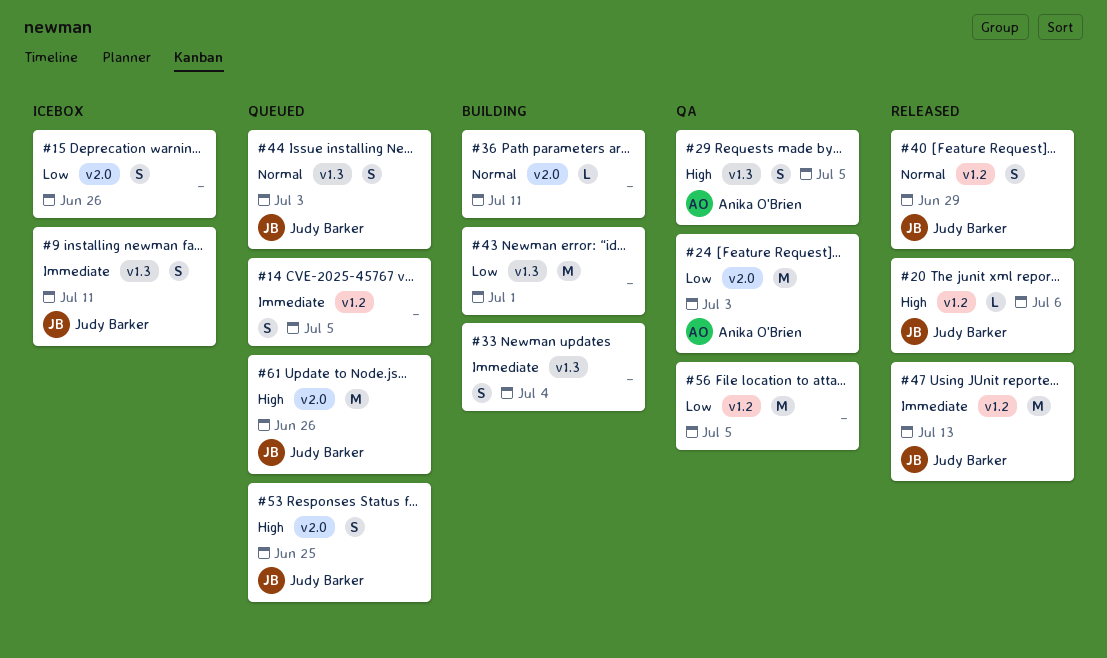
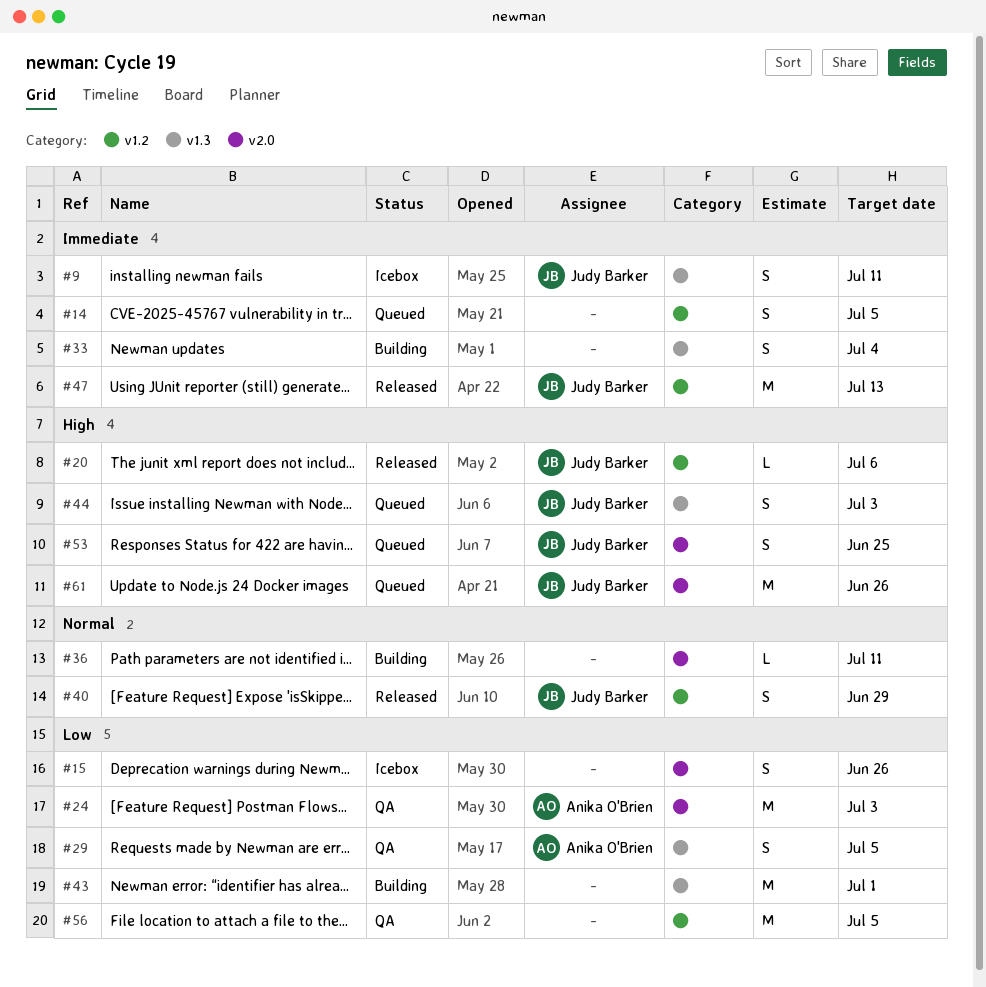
#29, priority: High -> Low
#44, priority: Normal -> High

